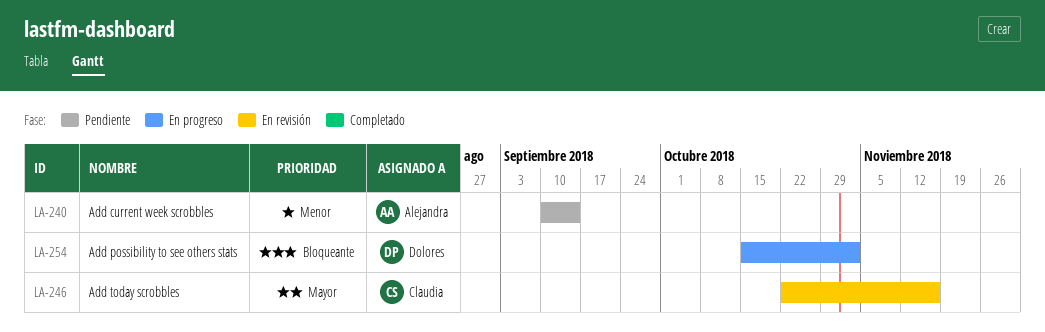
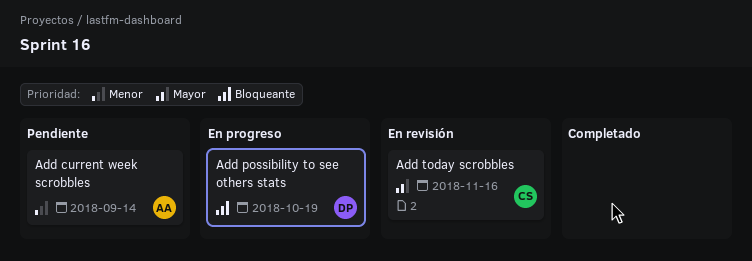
Add possibility to see others stats, due: Nov 2 -> Oct 19

